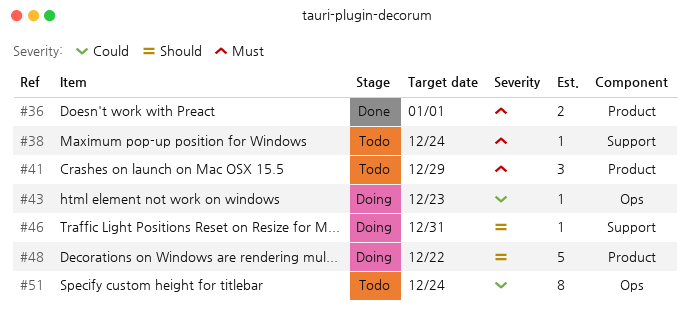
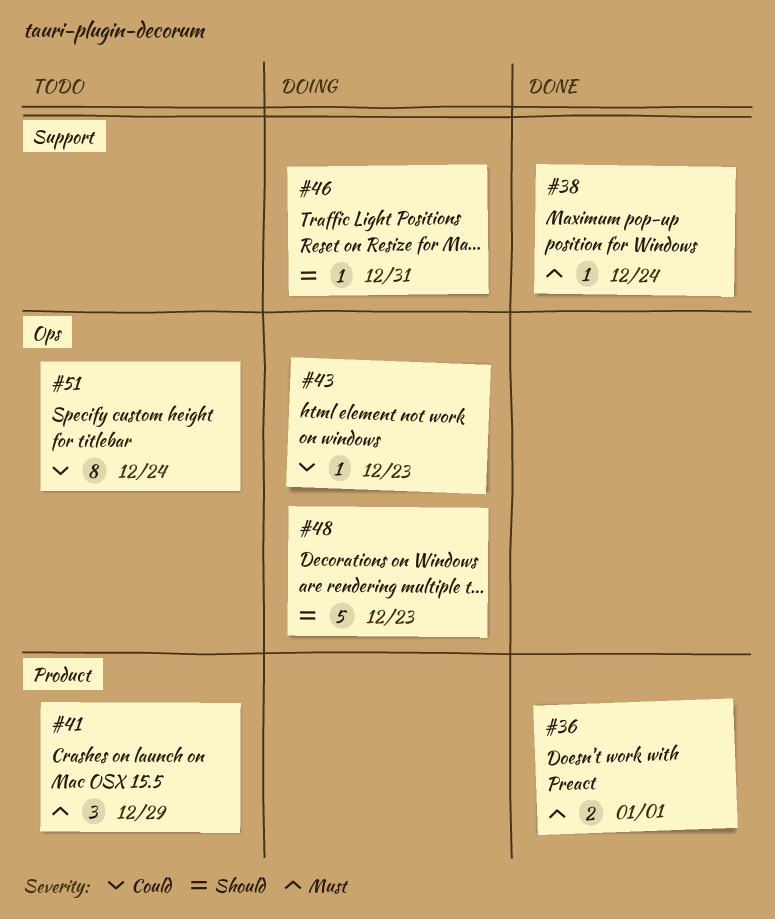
#38, status: Todo -> Done
#48, label: Product -> Ops
#48, due: Dec 22 -> Dec 23

